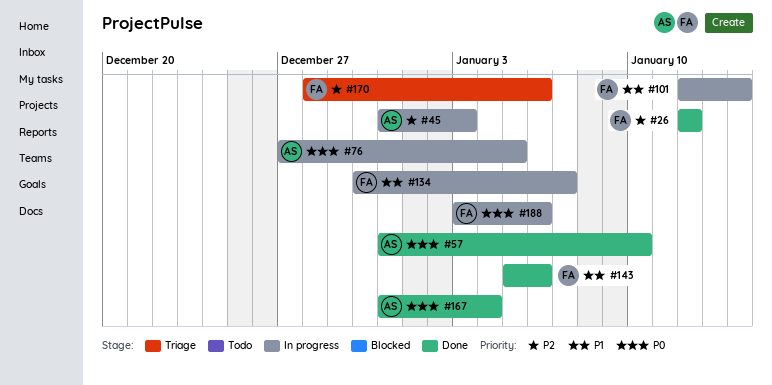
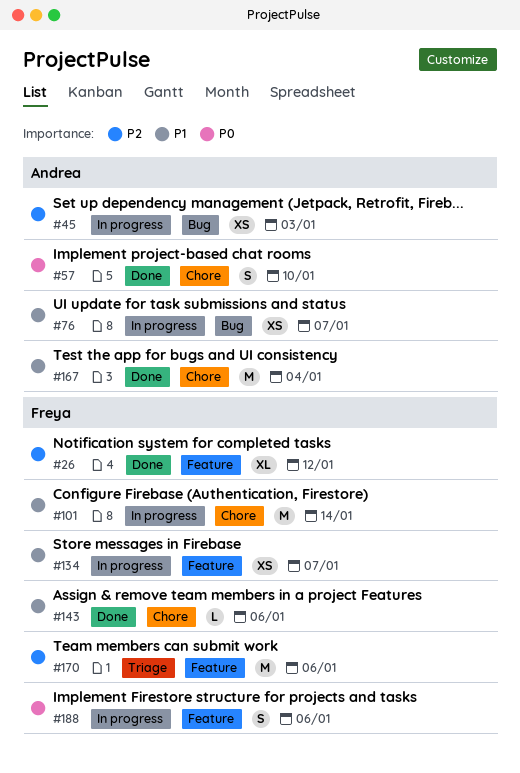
#76, priority: P0 -> P1
#76, due: Jan 5 -> Jan 7
#167, priority: P0 -> P1

